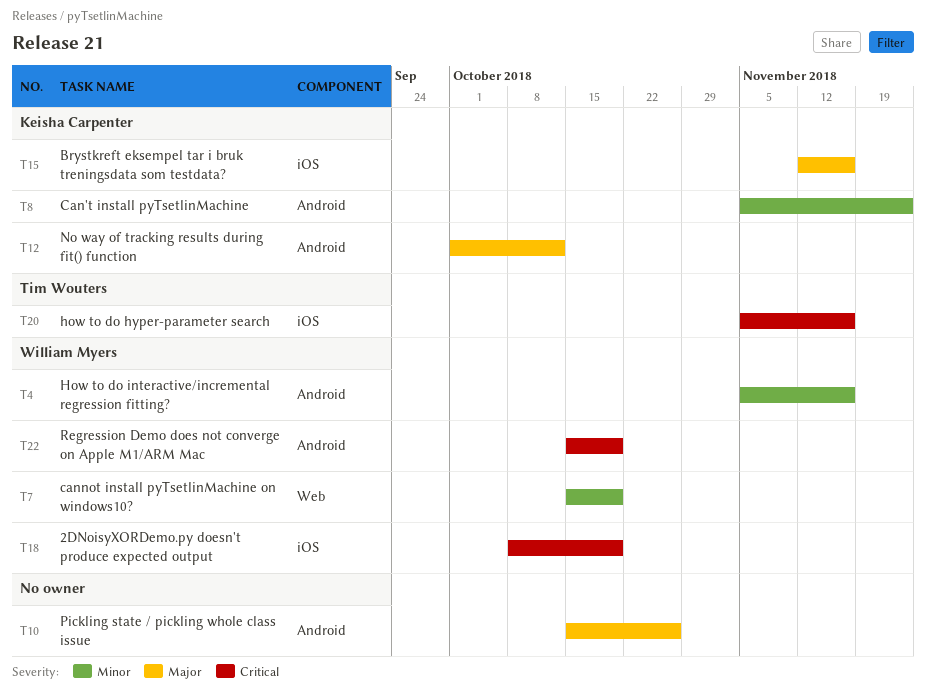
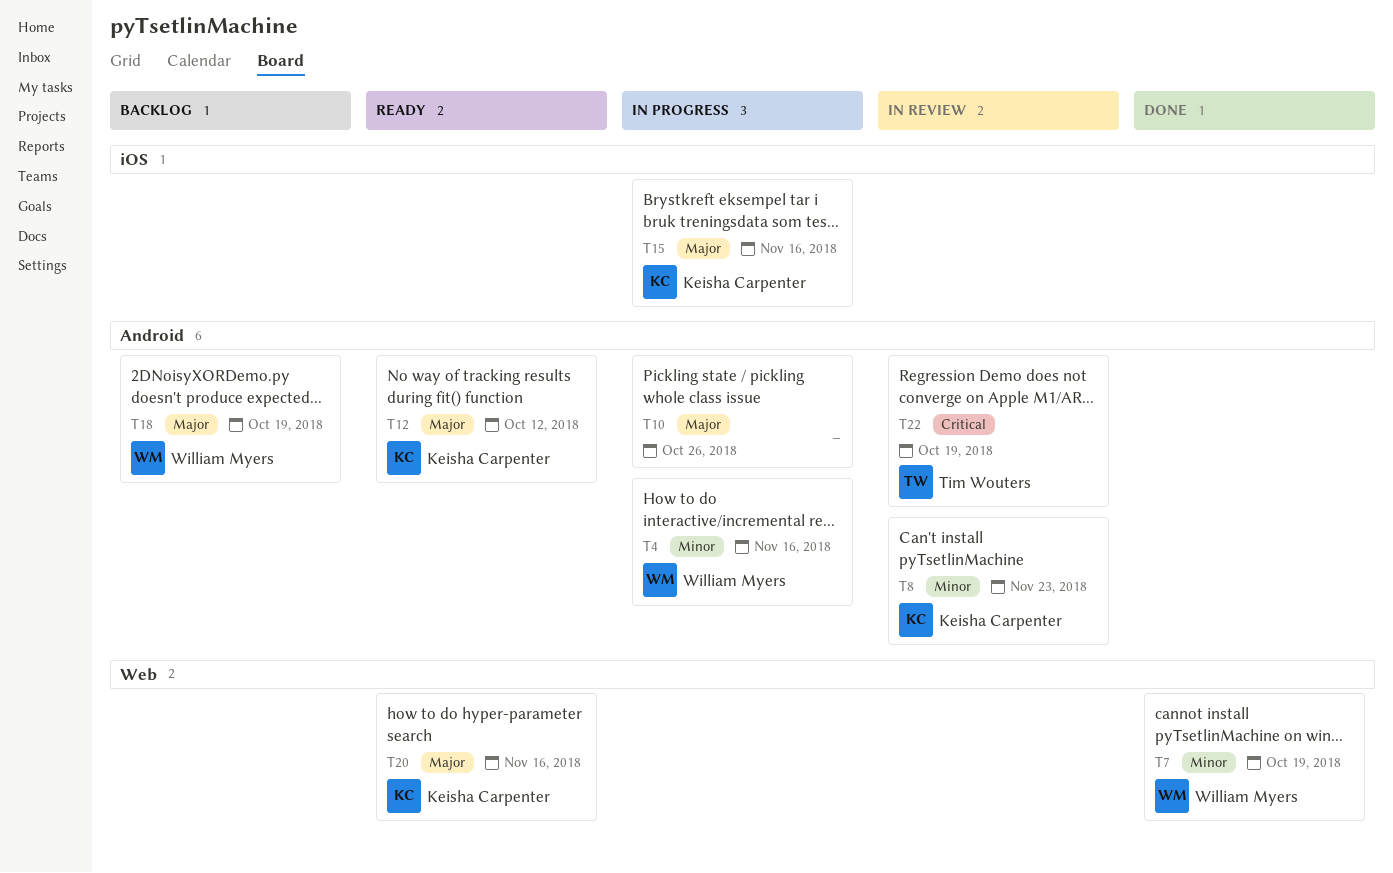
T18, priority: Critical -> Major
T18, label: iOS -> Android
T20, owner: Tim Wouters -> Keisha Carpenter
T20, priority: Critical -> Major
T20, label: iOS -> Web
T22, owner: William Myers -> Tim Wouters

